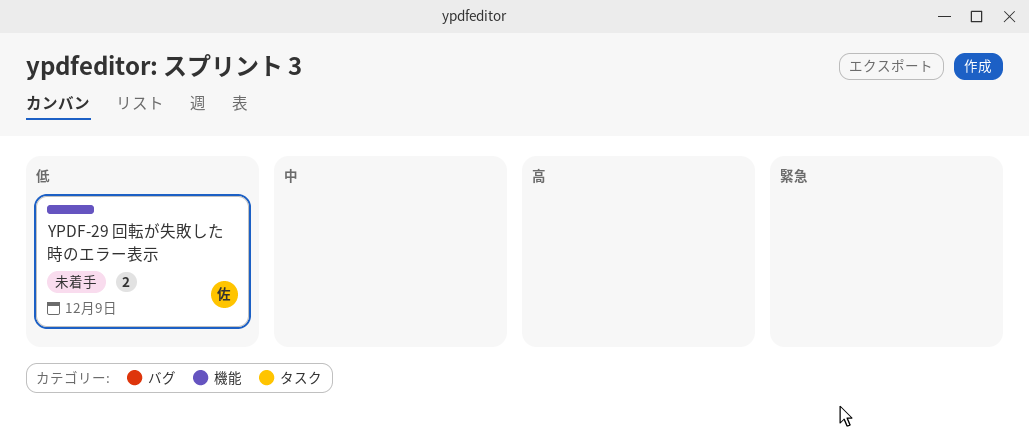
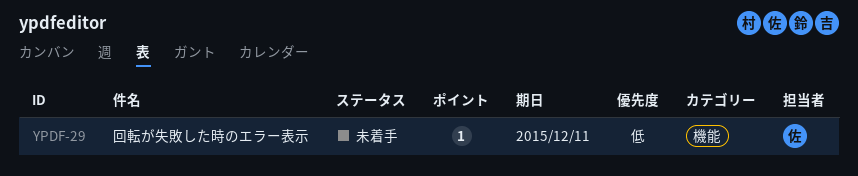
YPDF-29, estimate: 2 -> 1
YPDF-29, due: Dec 9 -> Dec 11

